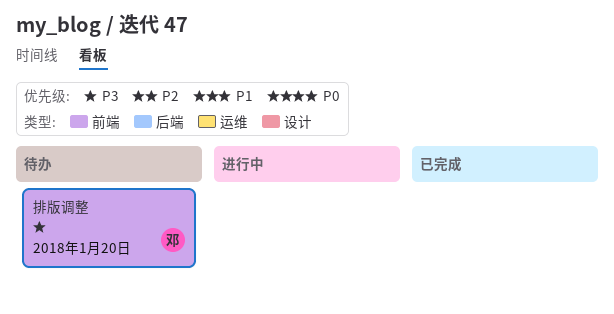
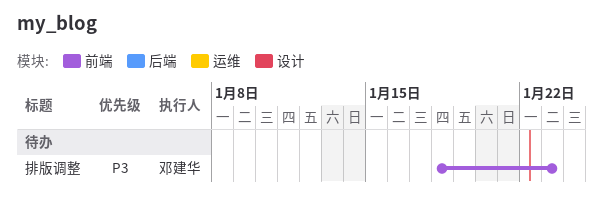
排版调整, due: Jan 20 -> Jan 23

